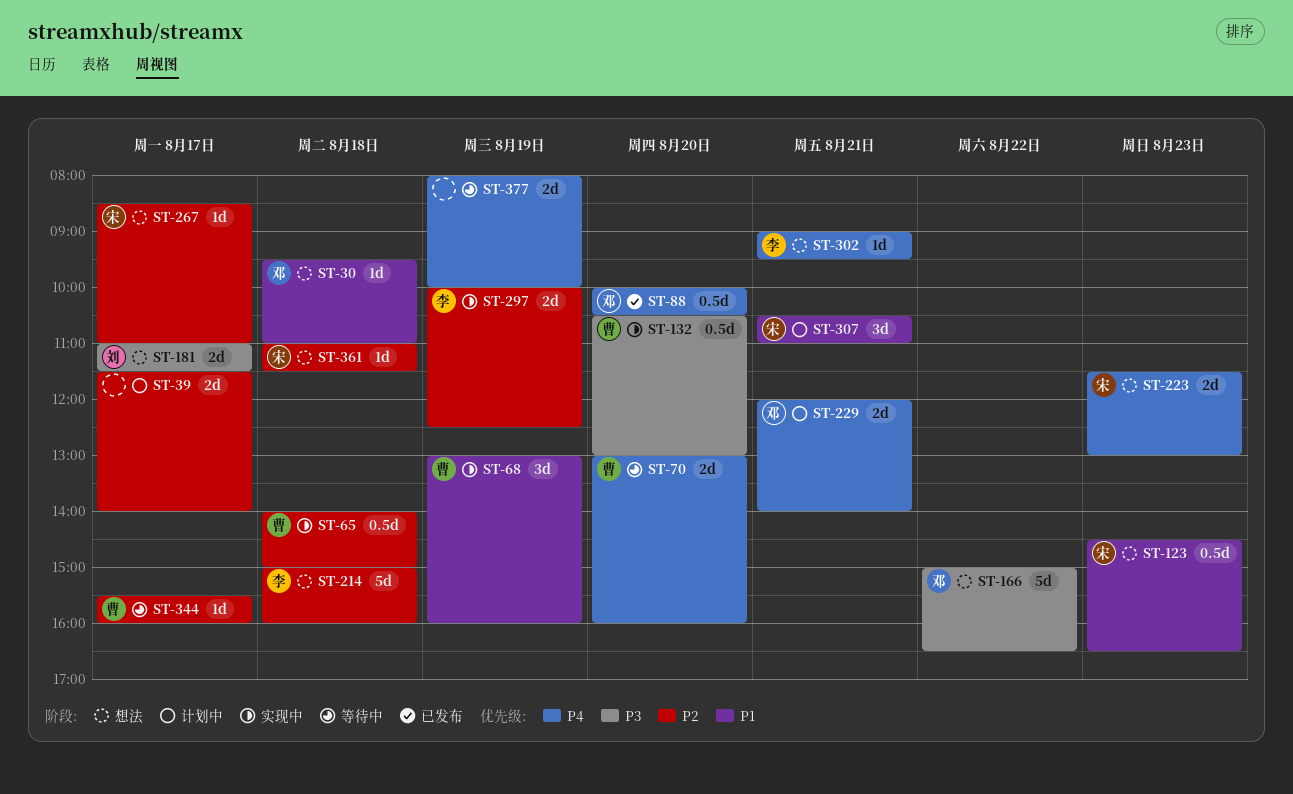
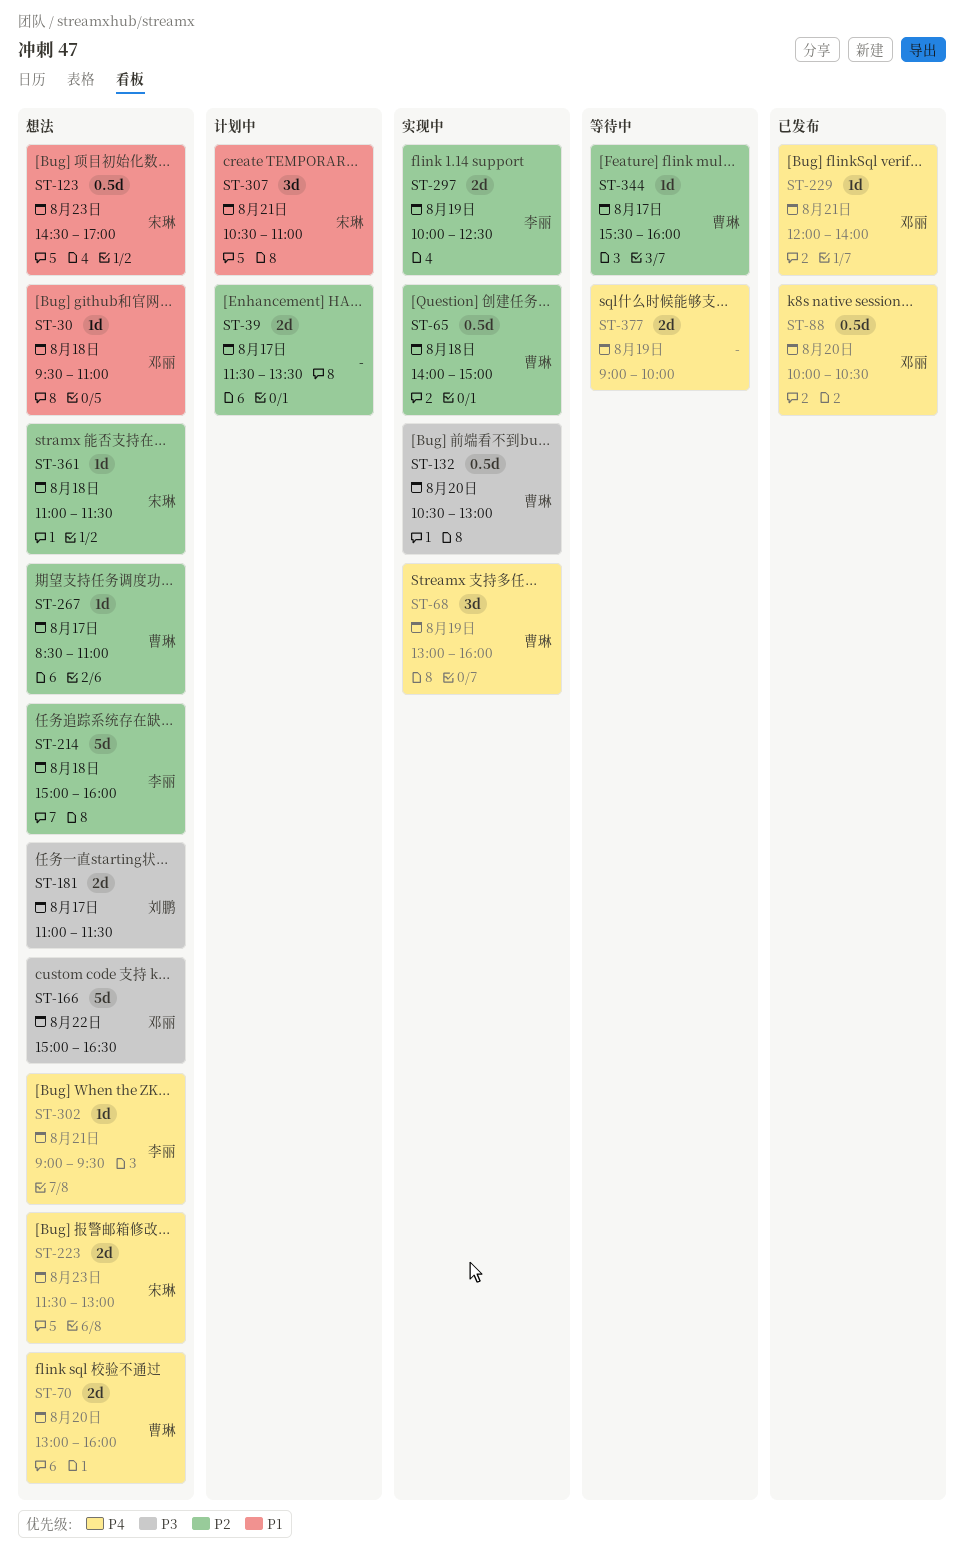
ST-39, ends: 14:00 -> 13:30
ST-68, priority: P1 -> P4
ST-70, status: 等待中 -> 想法
ST-123, ends: 16:30 -> 17:00
ST-229, status: 计划中 -> 已发布
ST-229, estimate: 2d -> 1d
ST-267, owner: 宋琳 -> 曹琳
ST-377, begins: 08:00 -> 09:00

